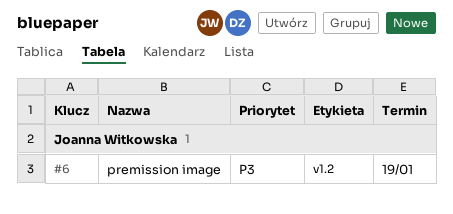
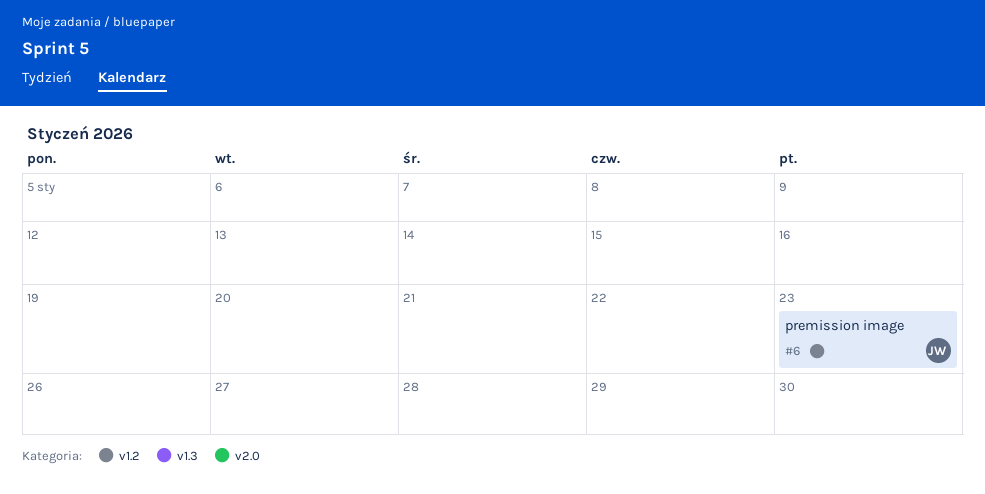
#6, due: Jan 19 -> Jan 23

